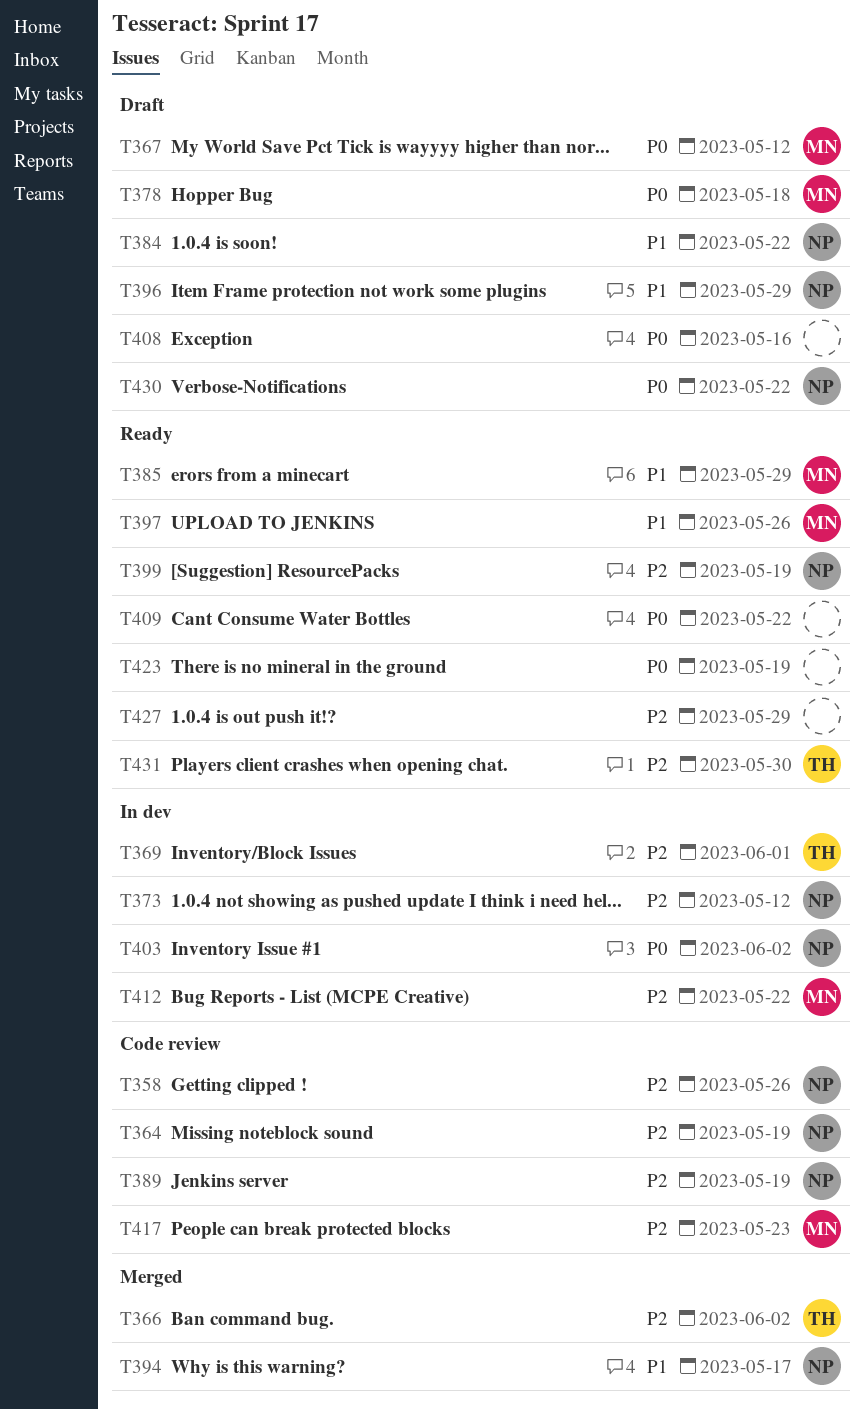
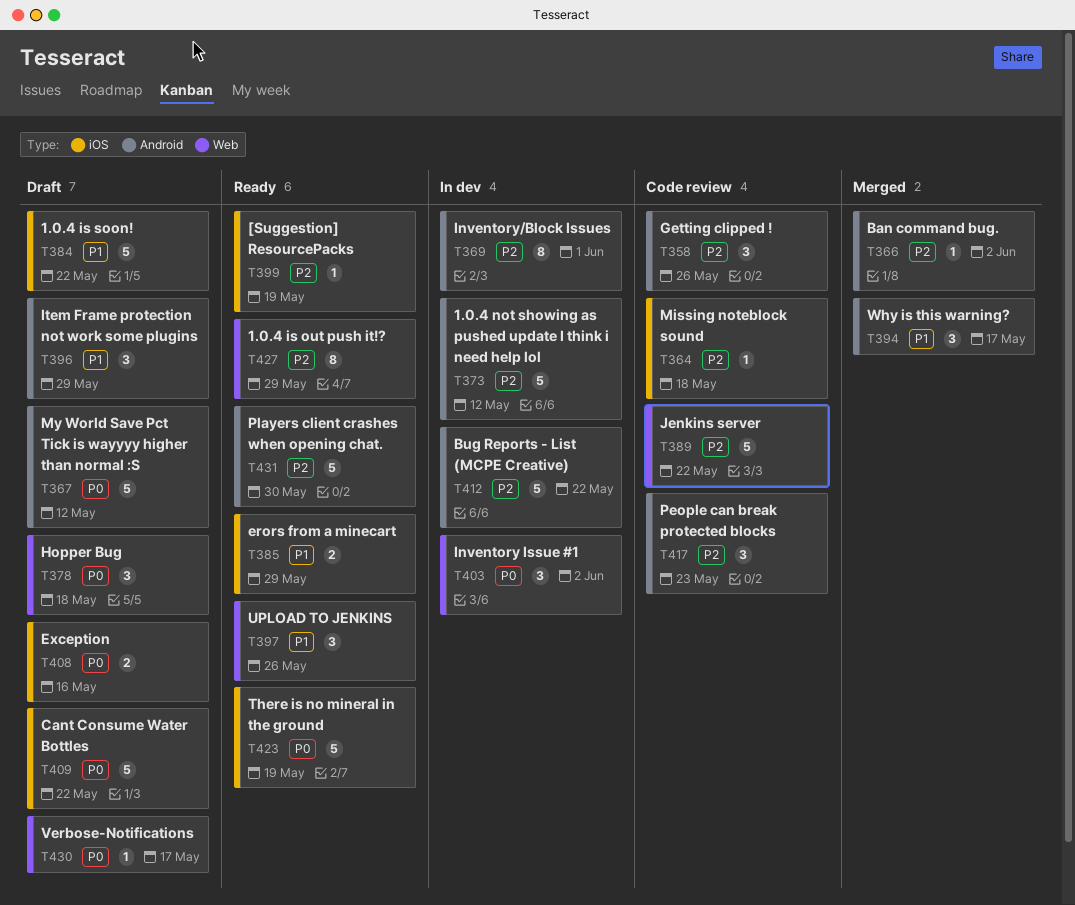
T364, due: May 19 -> May 18
T389, due: May 19 -> May 22
T409, status: Ready -> Draft
T430, due: May 22 -> May 17

